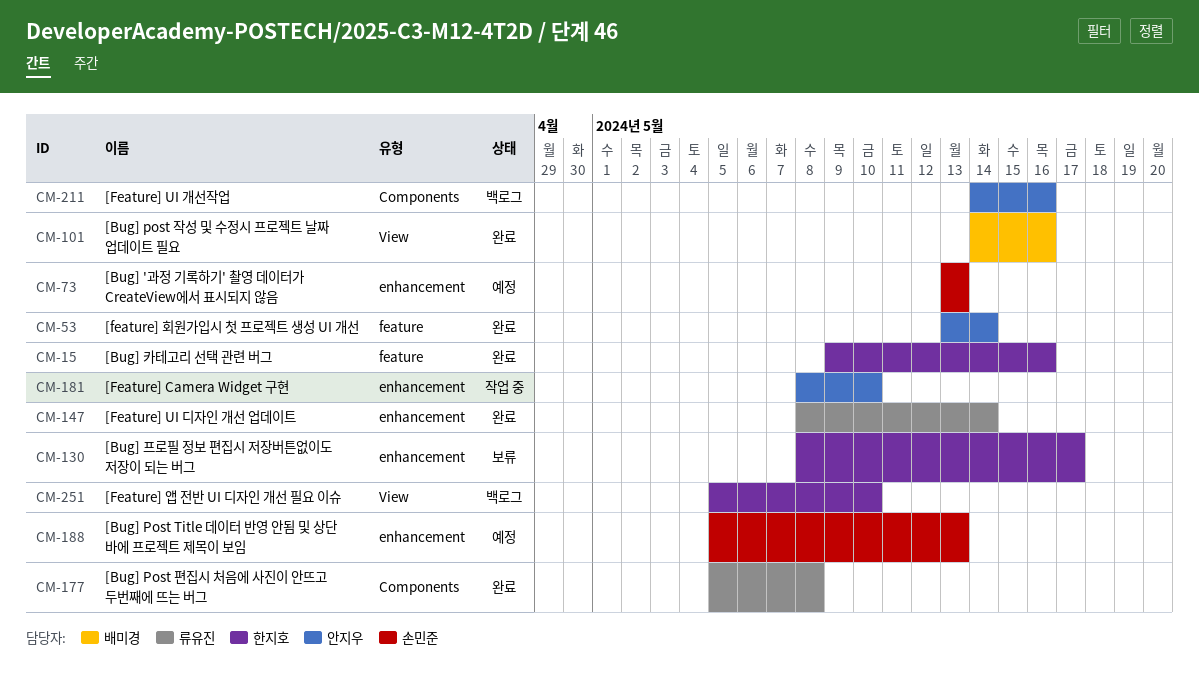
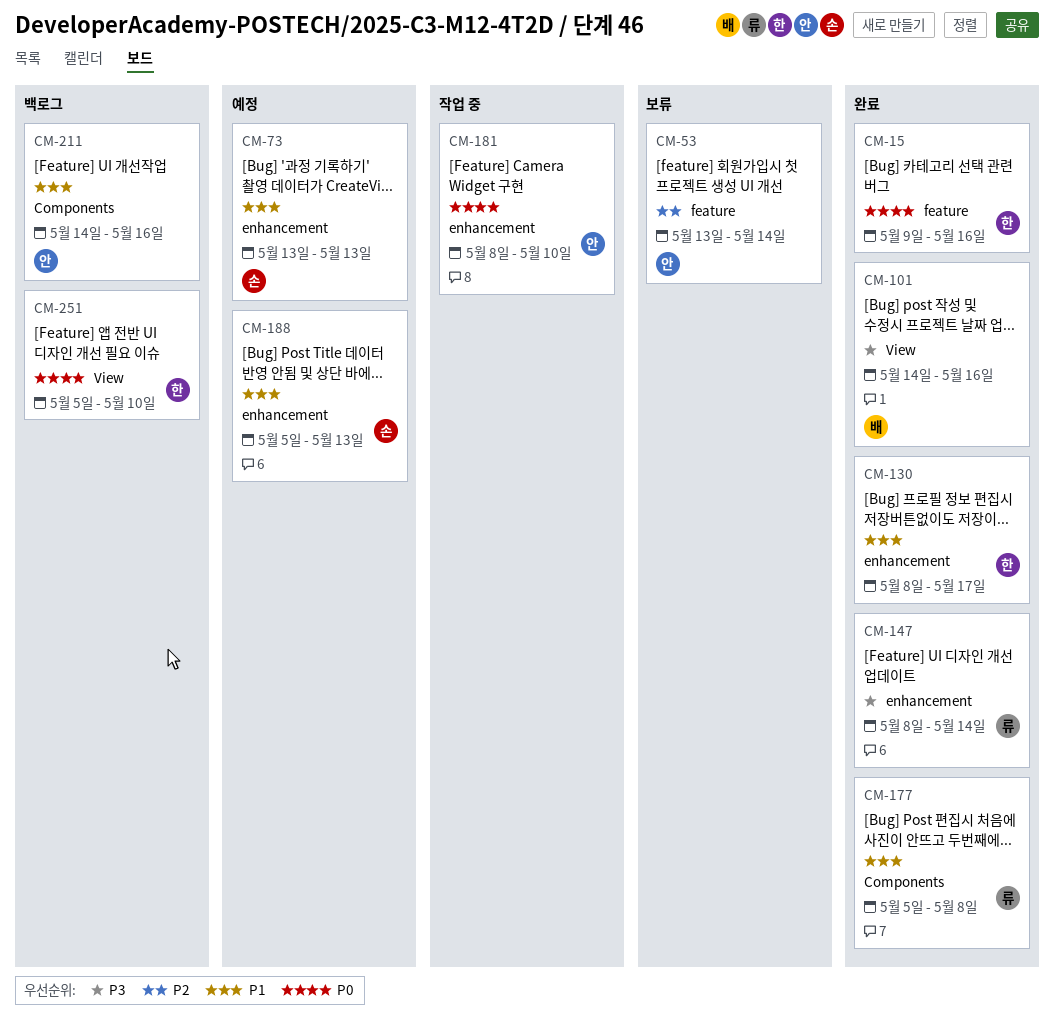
CM-53, status: 완료 -> 보류
CM-130, status: 보류 -> 완료

